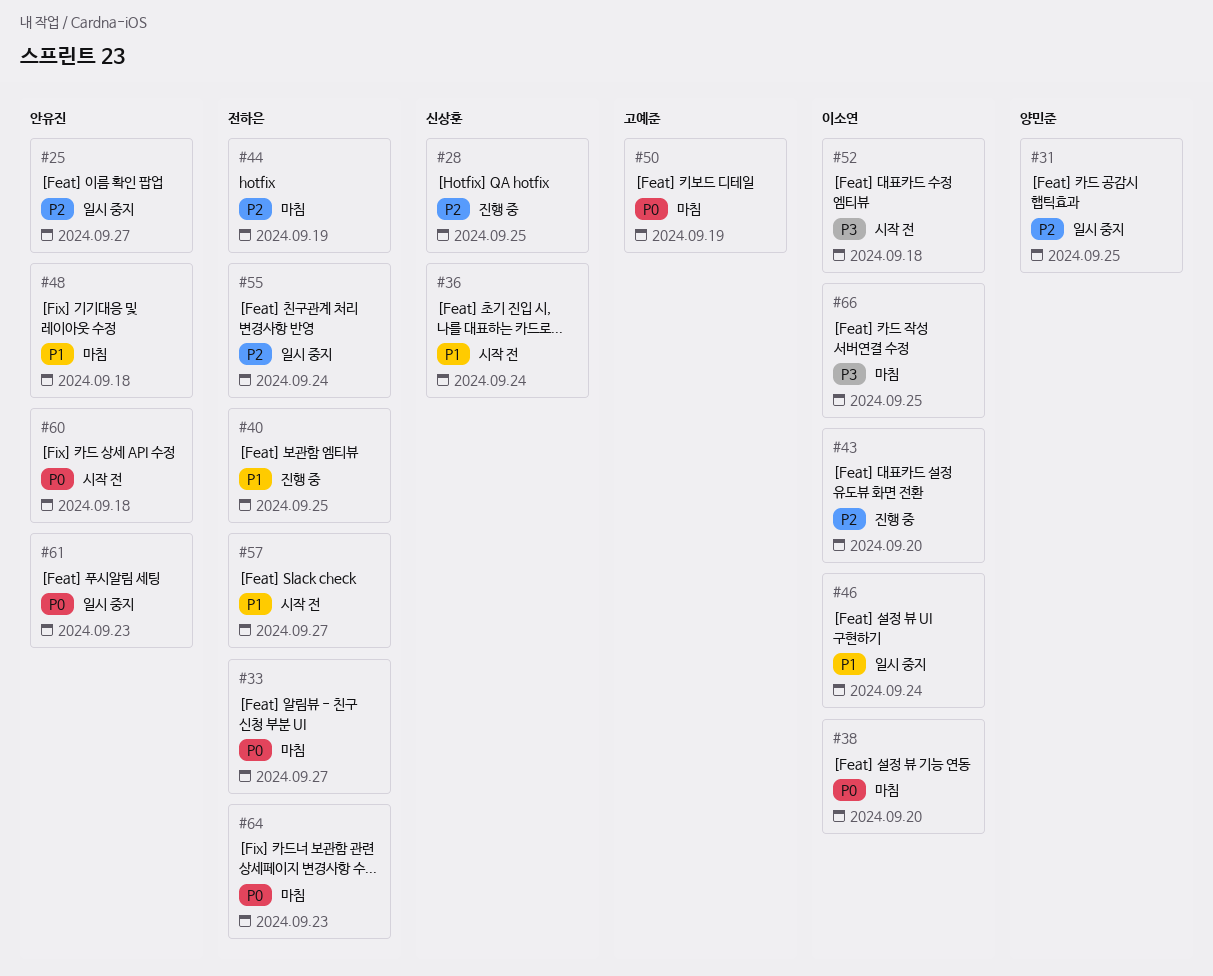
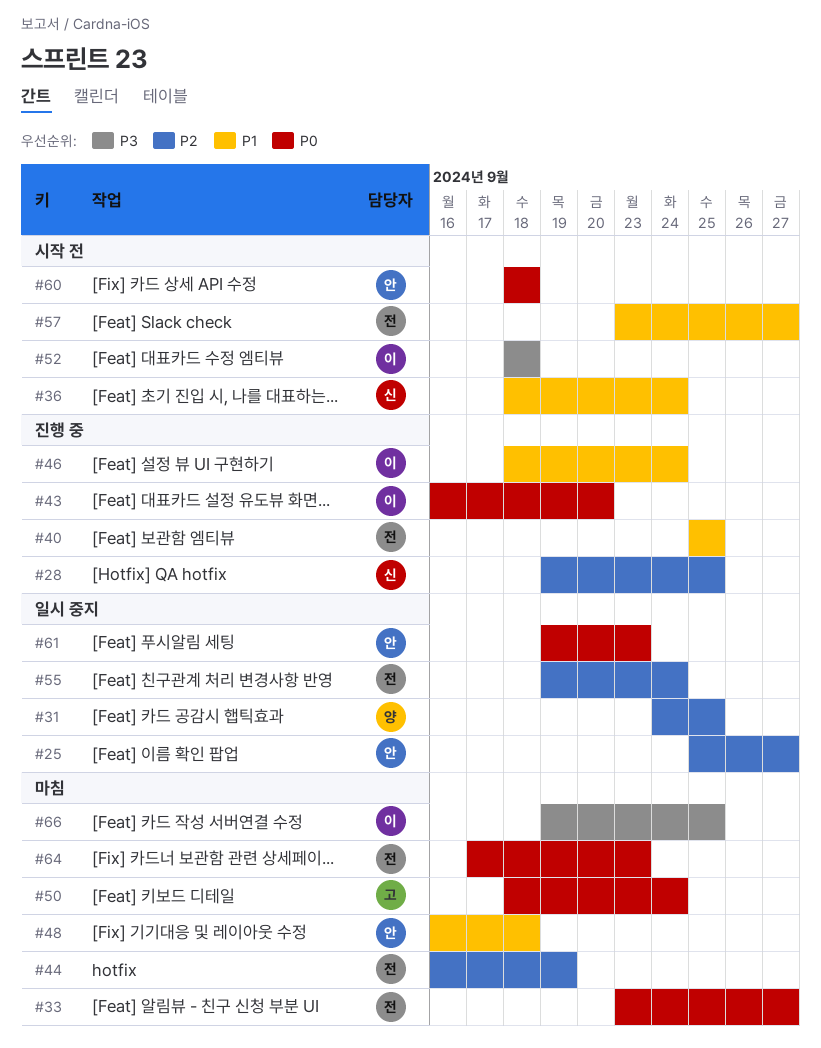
#38: present -> none
#43, priority: P2 -> P0
#46, status: 일시 중지 -> 진행 중
#50, due: Sep 19 -> Sep 24

